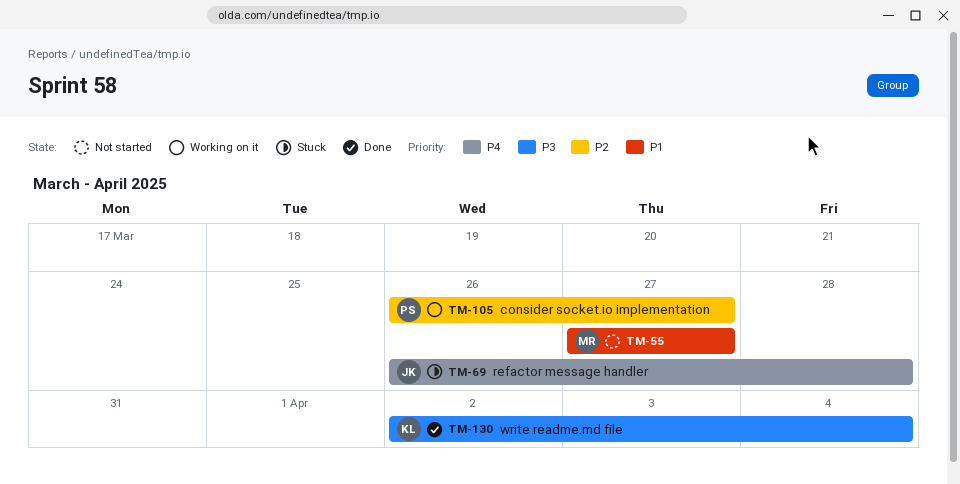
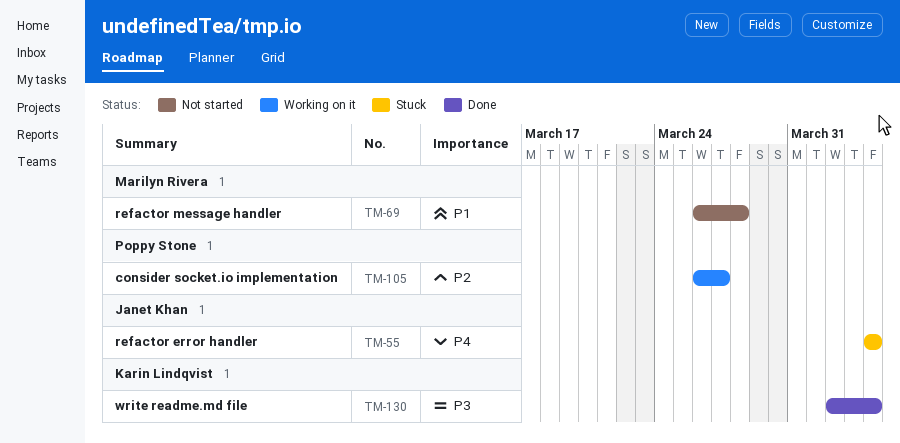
TM-55, status: Not started -> Stuck
TM-55, owner: Marilyn Rivera -> Janet Khan
TM-55, priority: P1 -> P4
TM-55, start: Mar 27 -> Apr 4
TM-55, due: Mar 27 -> Apr 4
TM-69, status: Stuck -> Not started
TM-69, owner: Janet Khan -> Marilyn Rivera
TM-69, priority: P4 -> P1

